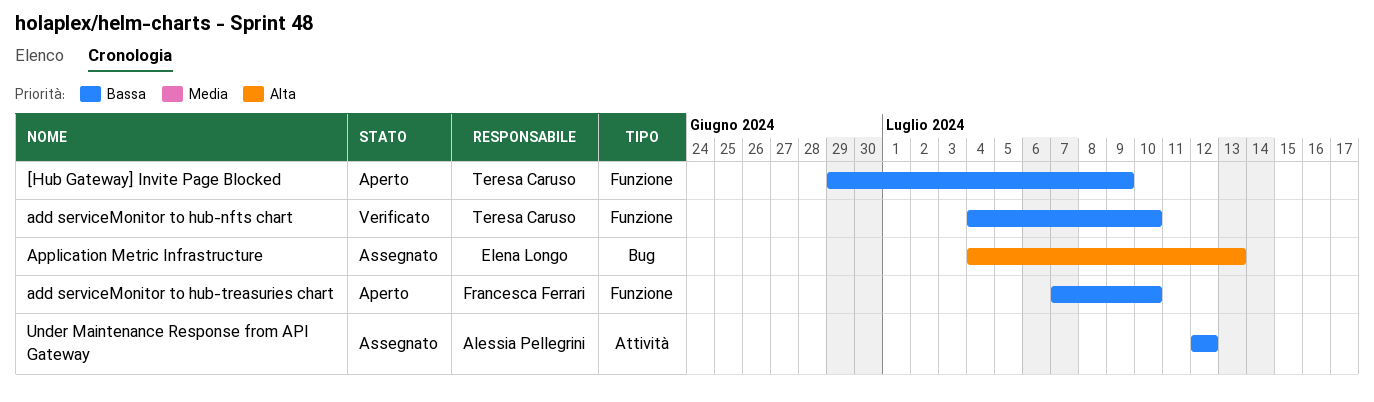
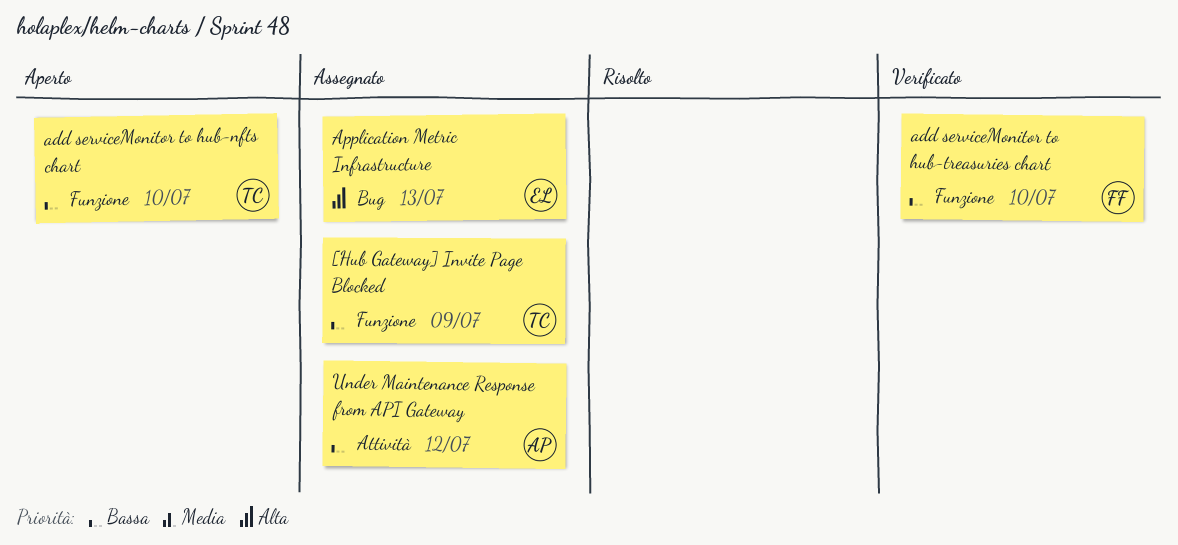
[Hub Gateway] Invite Page Blocked, status: Aperto -> Assegnato
add serviceMonitor to hub-nfts chart, status: Verificato -> Aperto
add serviceMonitor to hub-treasuries chart, status: Aperto -> Verificato

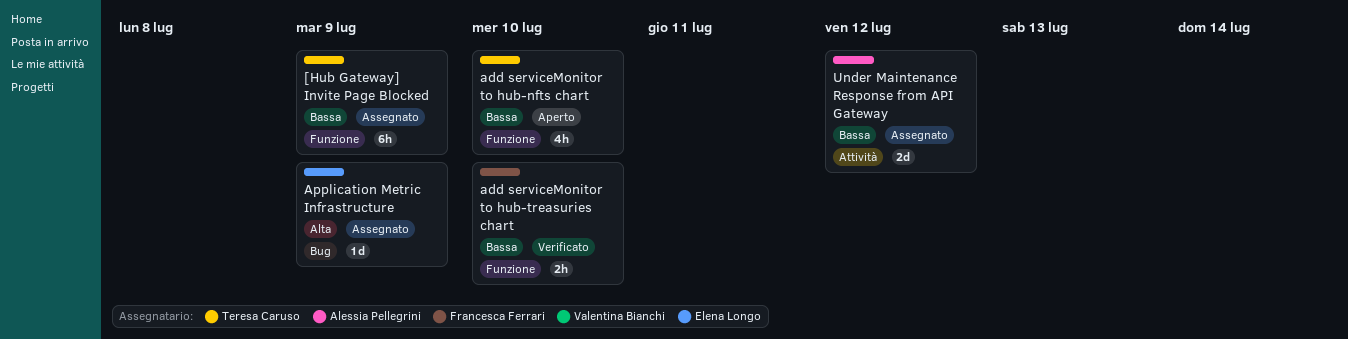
Application Metric Infrastructure, due: Jul 13 -> Jul 9

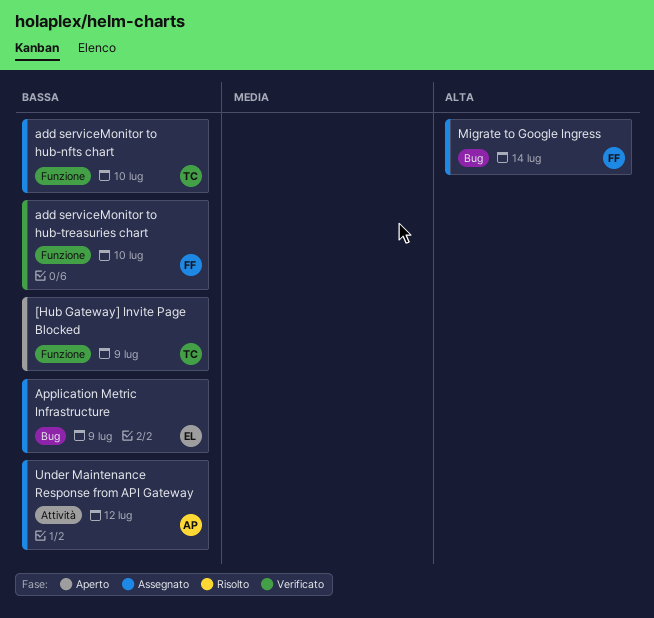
[Hub Gateway] Invite Page Blocked, status: Assegnato -> Aperto
add serviceMonitor to hub-nfts chart, status: Aperto -> Assegnato
Application Metric Infrastructure, priority: Alta -> Bassa
Migrate to Google Ingress: none -> present

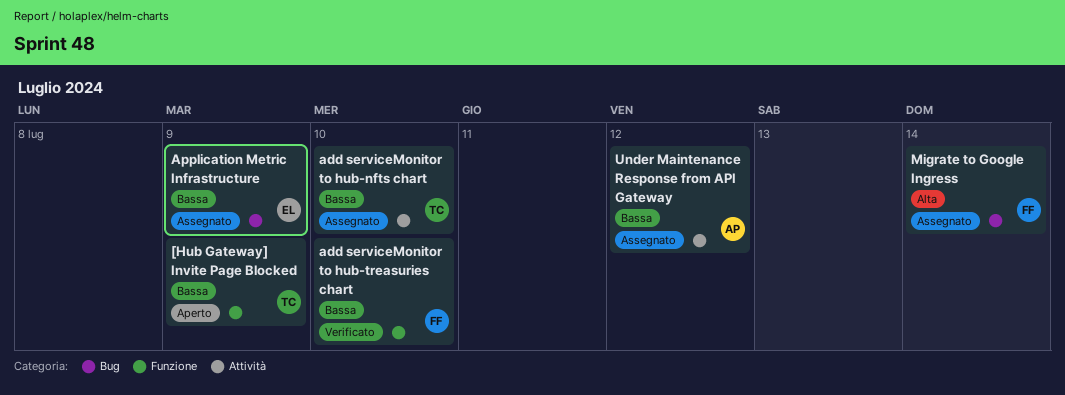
add serviceMonitor to hub-nfts chart, label: Funzione -> Attività

